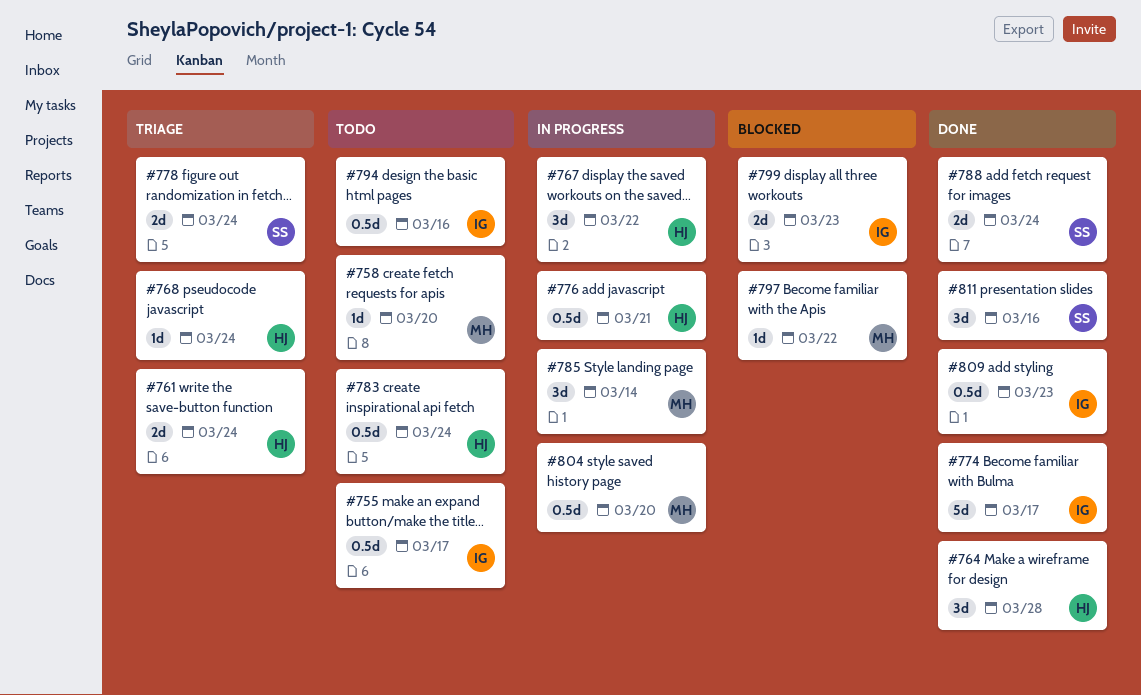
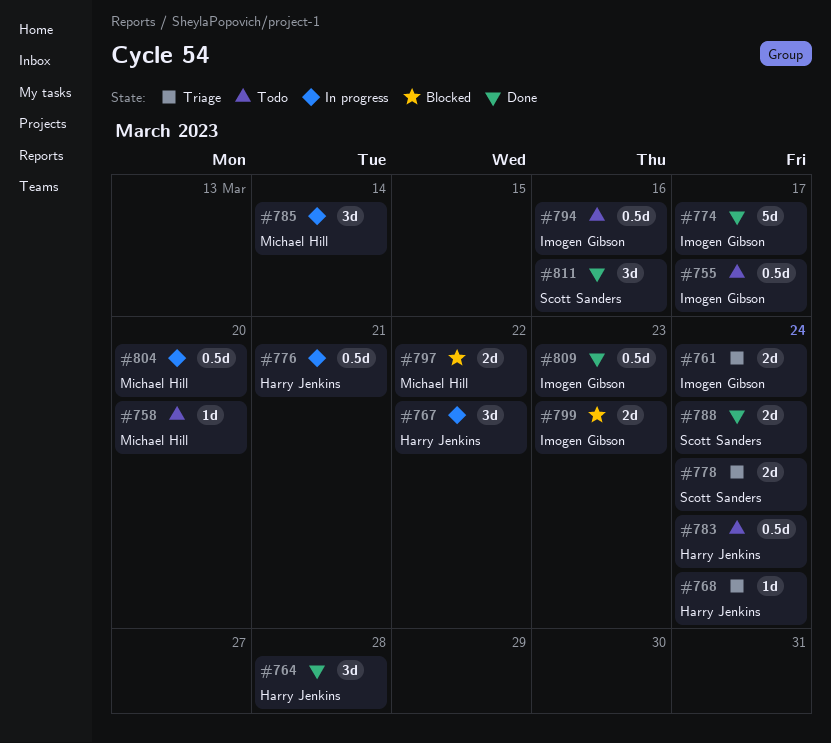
#761, owner: Harry Jenkins -> Imogen Gibson
#797, estimate: 1d -> 2d

